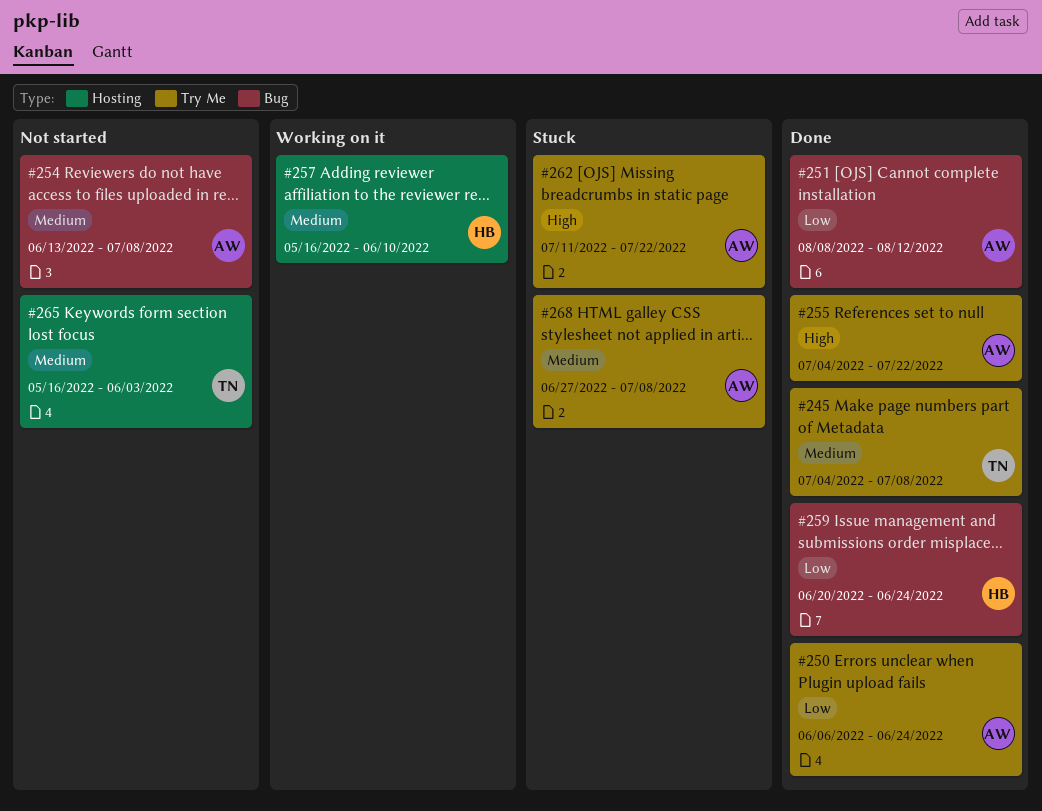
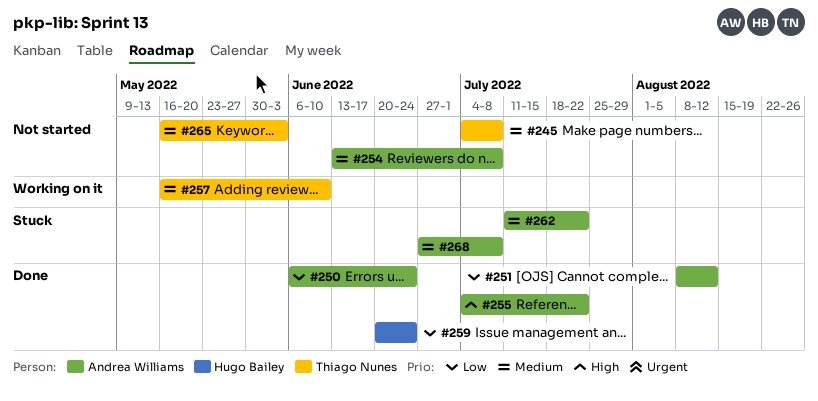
#245, status: Done -> Not started
#257, owner: Hugo Bailey -> Thiago Nunes
#262, priority: High -> Medium

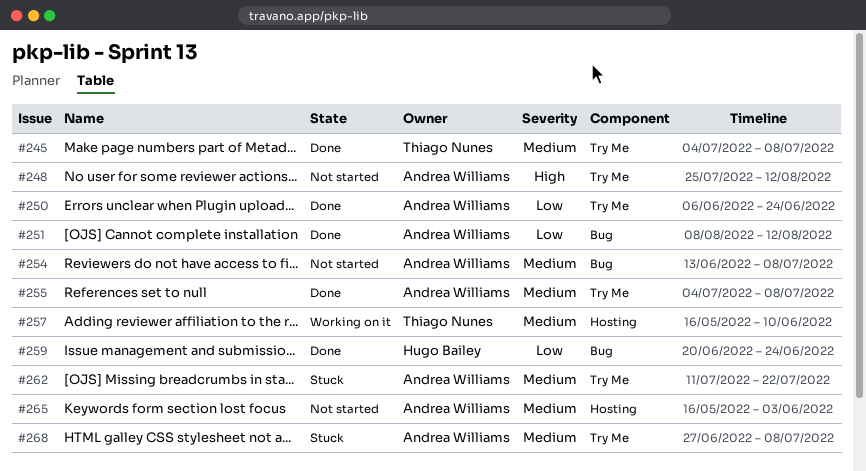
#245, status: Not started -> Done
#248: none -> present
#255, priority: High -> Medium
#255, due: Jul 22 -> Jul 8
#265, owner: Thiago Nunes -> Andrea Williams

